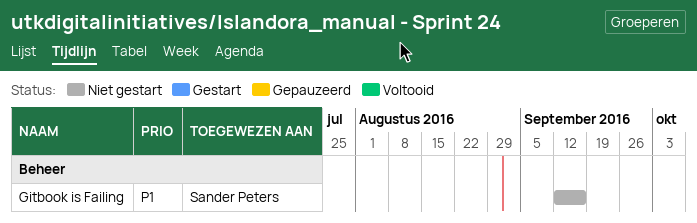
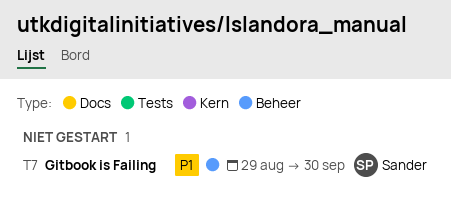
Gitbook is Failing, start: Sep 12 -> Aug 29
Gitbook is Failing, due: Sep 16 -> Sep 30

